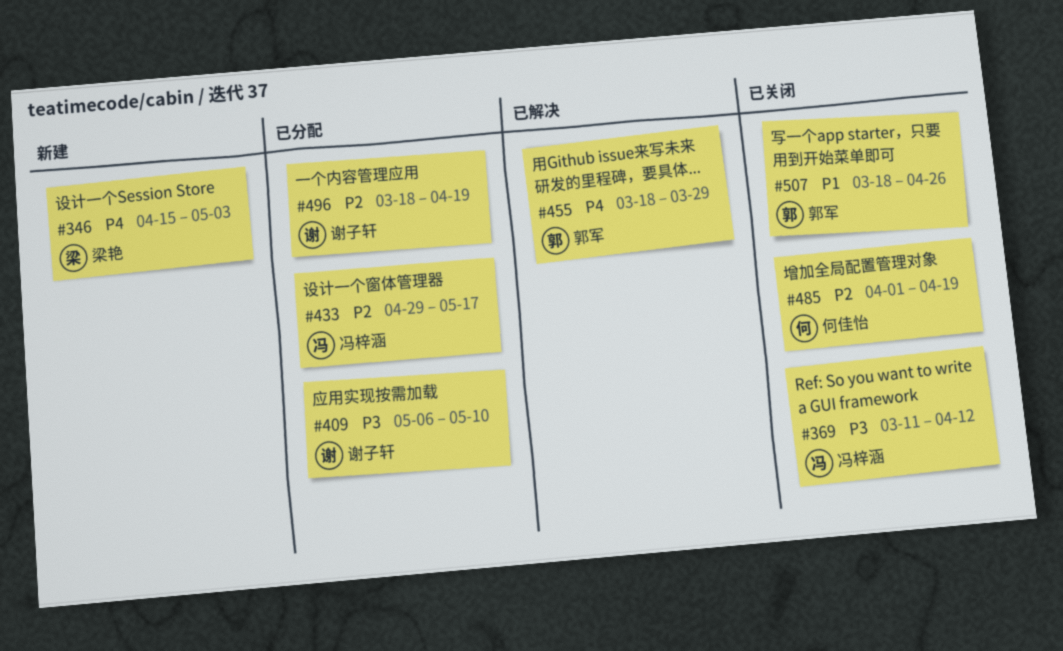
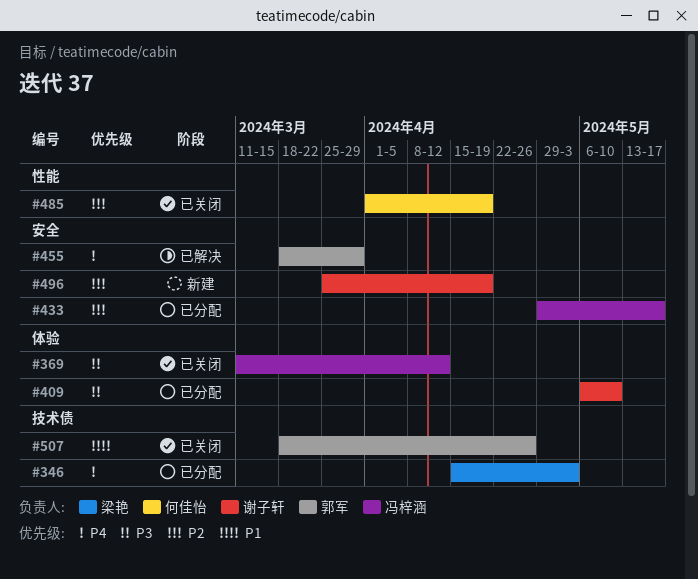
#346, status: 新建 -> 已分配
#496, status: 已分配 -> 新建
#496, start: Mar 18 -> Mar 25

